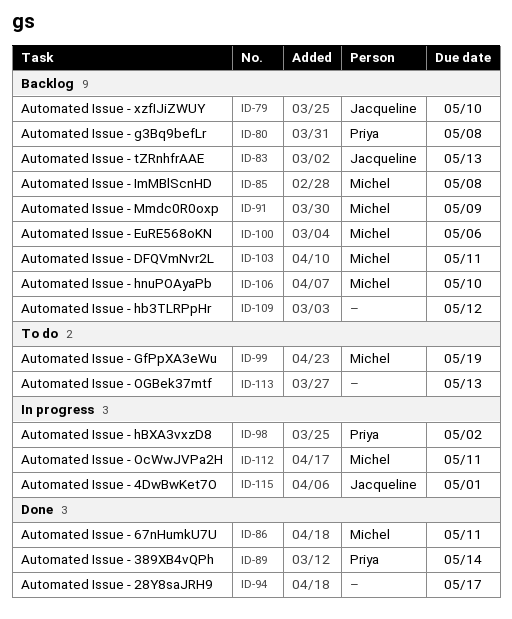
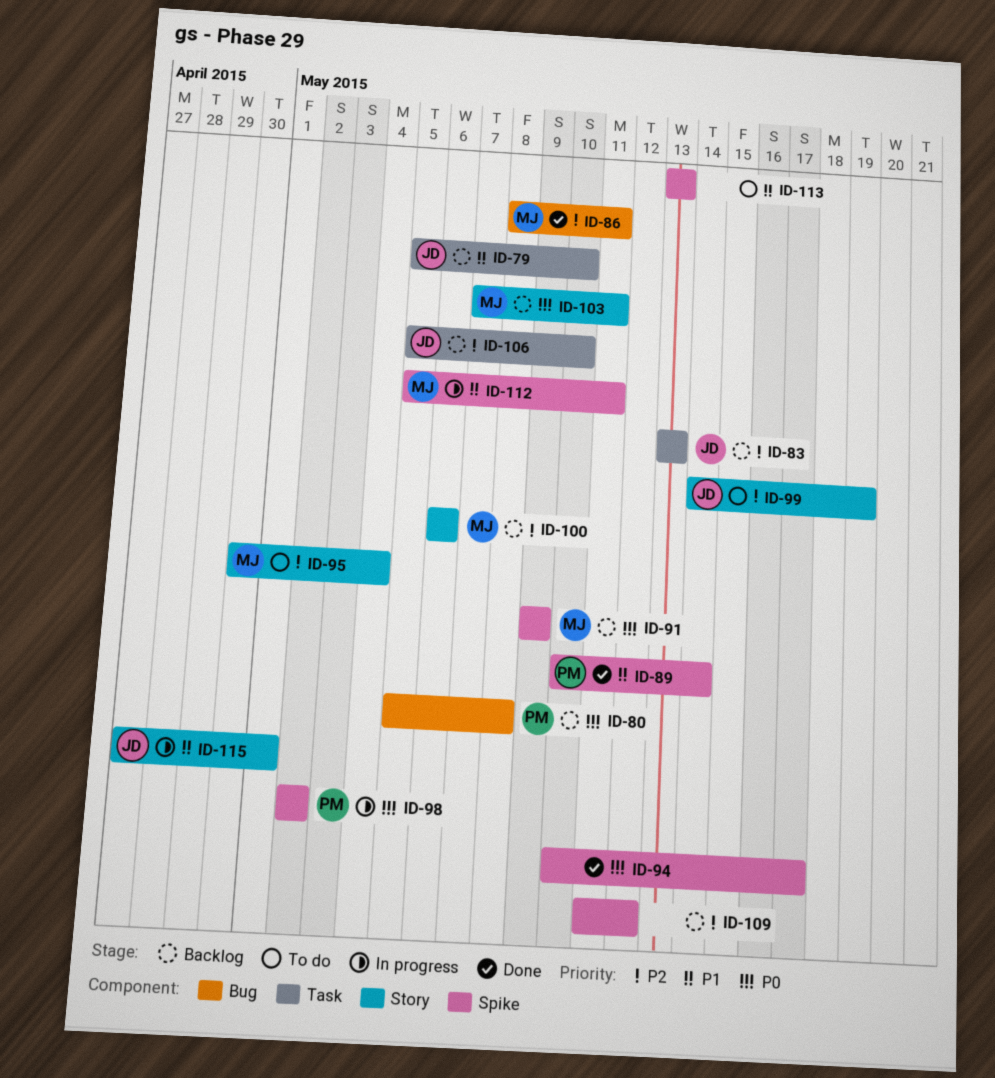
ID-85: present -> none
ID-95: none -> present
ID-99, owner: Michel -> Jacqueline
ID-106, owner: Michel -> Jacqueline

